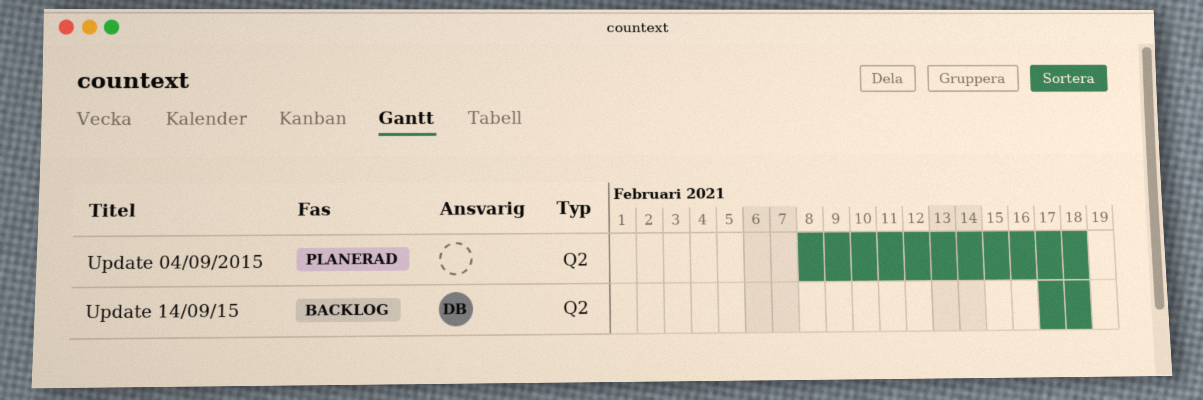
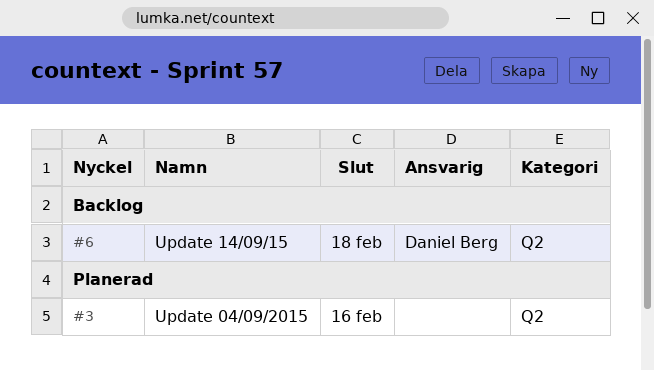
Update 04/09/2015, due: Feb 18 -> Feb 16

